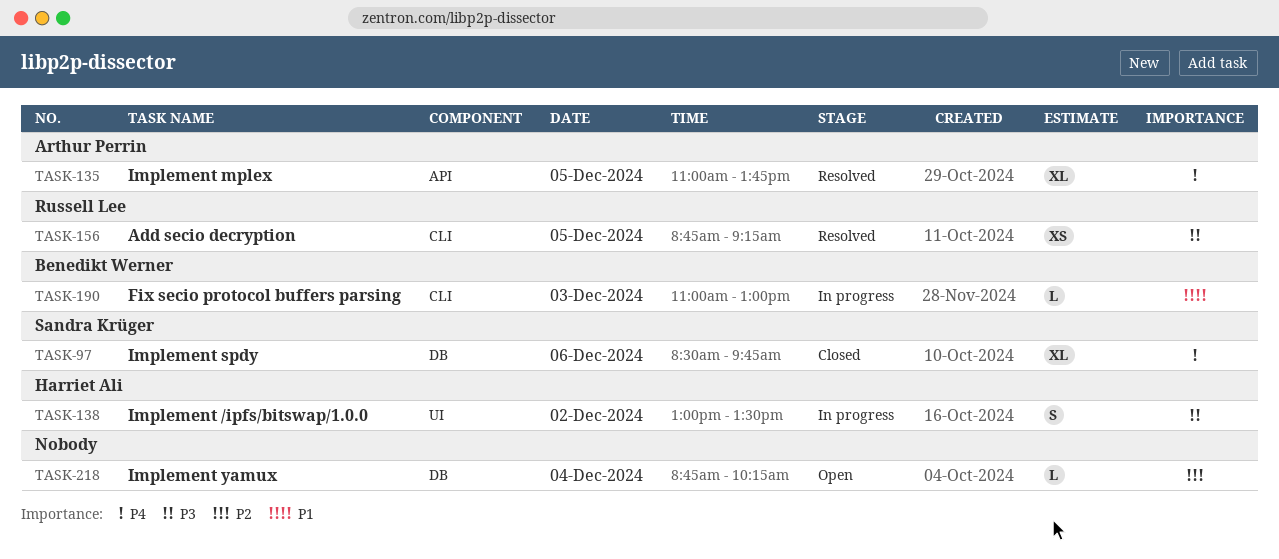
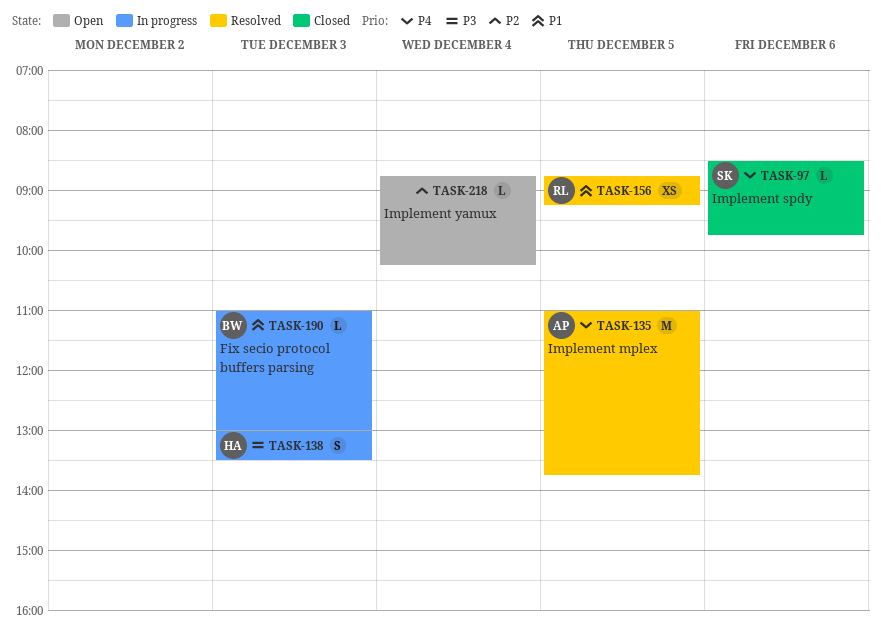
TASK-97, estimate: XL -> L
TASK-135, estimate: XL -> M
TASK-138, day: Dec 2 -> Dec 3
TASK-156, priority: P3 -> P1

